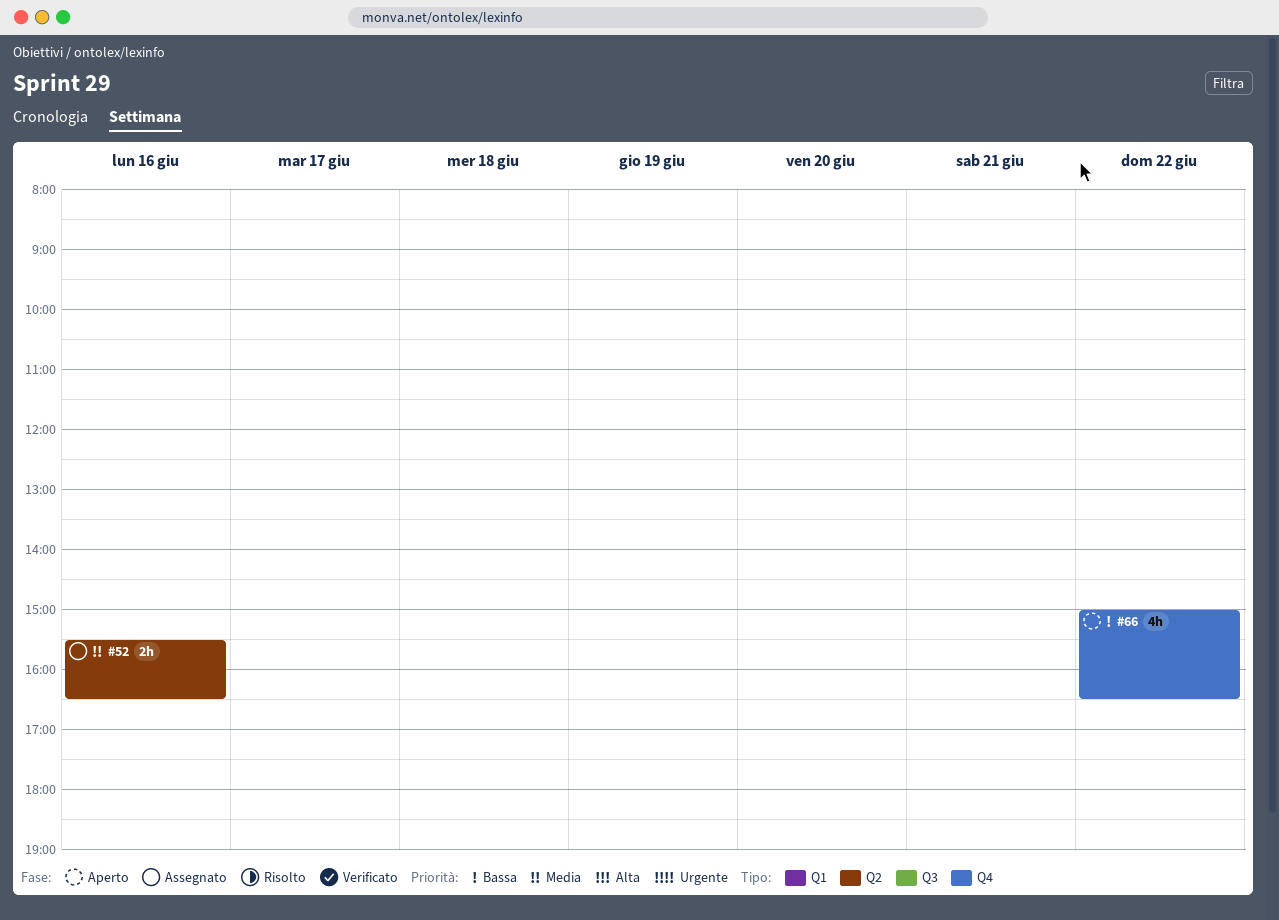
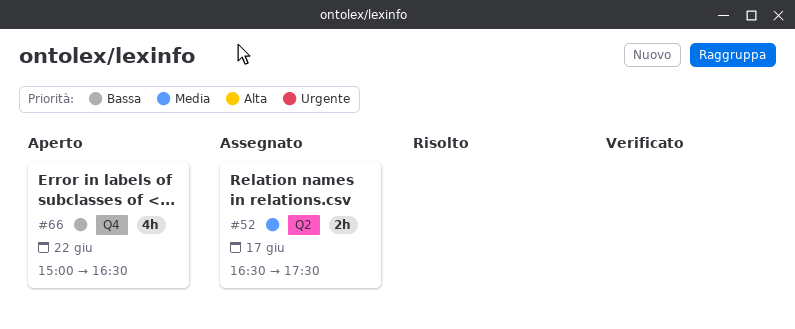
#52, day: Jun 16 -> Jun 17
#52, begins: 15:30 -> 16:30
#52, ends: 16:30 -> 17:30

